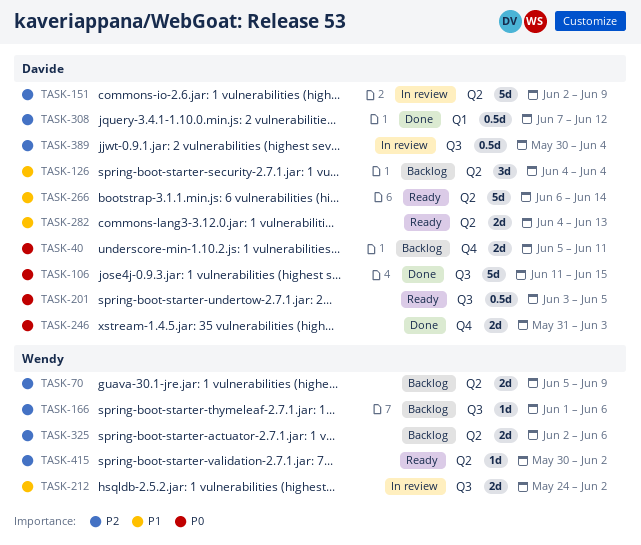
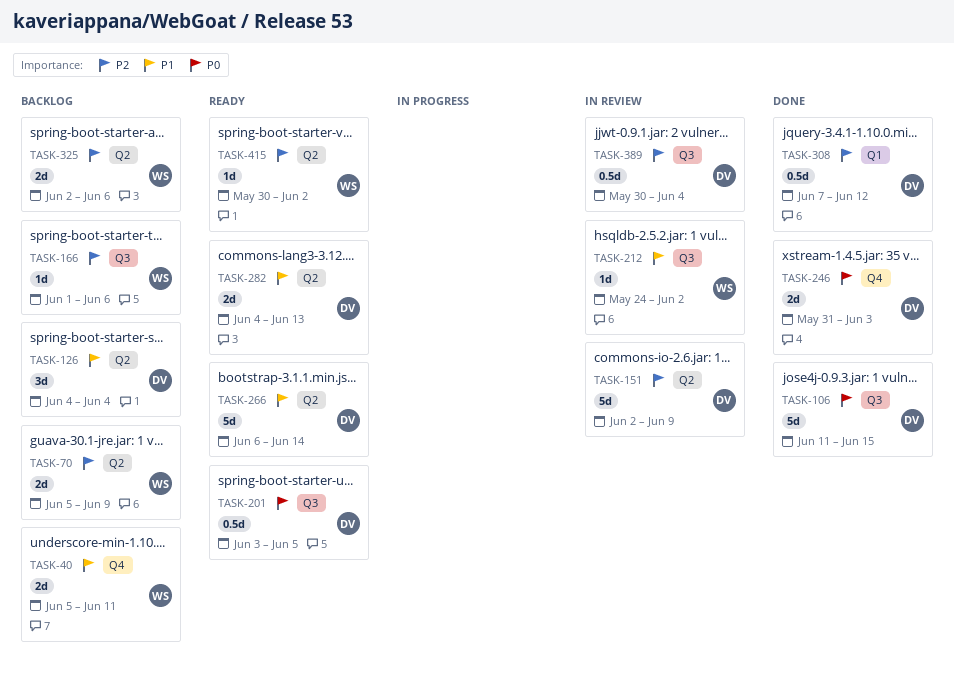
TASK-40, owner: Davide -> Wendy
TASK-40, priority: P0 -> P1
TASK-212, estimate: 2d -> 1d

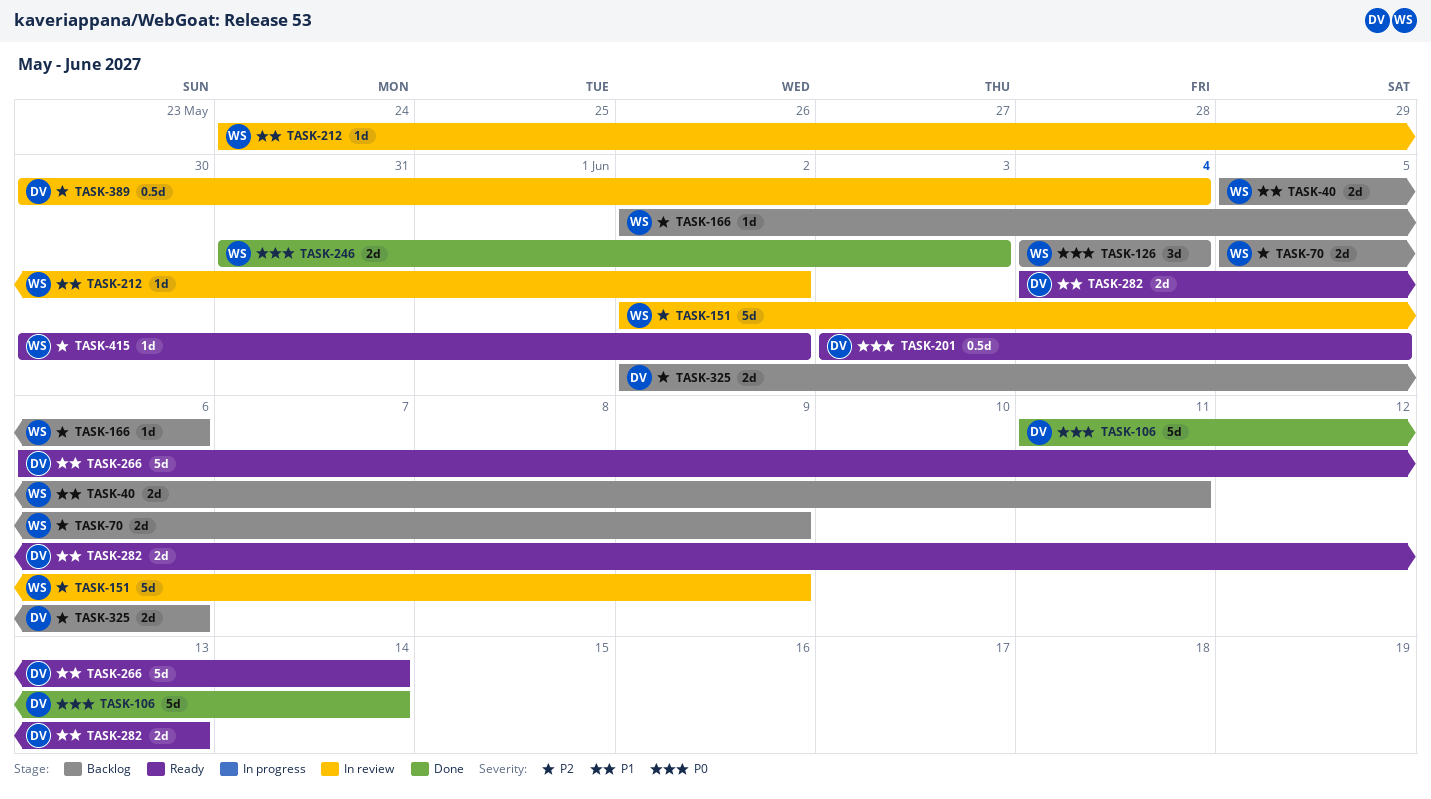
TASK-106, due: Jun 15 -> Jun 14
TASK-126, owner: DV -> WS
TASK-126, priority: P1 -> P0
TASK-151, owner: DV -> WS
TASK-166, start: Jun 1 -> Jun 2
TASK-246, owner: DV -> WS
TASK-308: present -> none
TASK-325, owner: WS -> DV

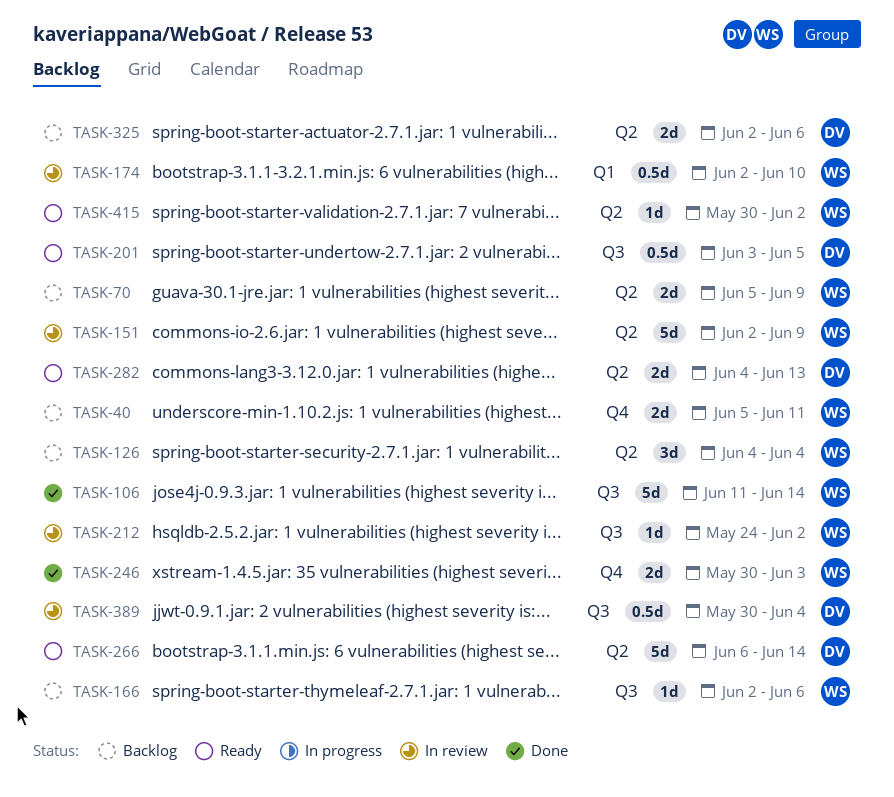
TASK-106, owner: DV -> WS
TASK-174: none -> present
TASK-246, start: May 31 -> May 30

